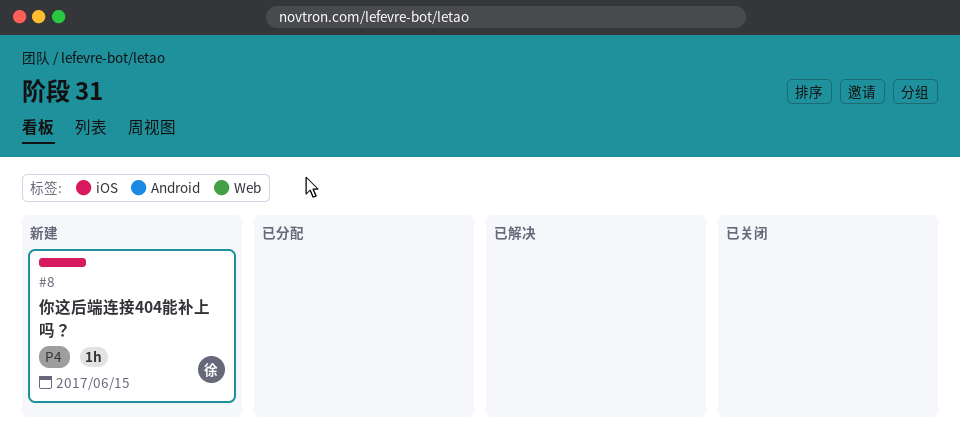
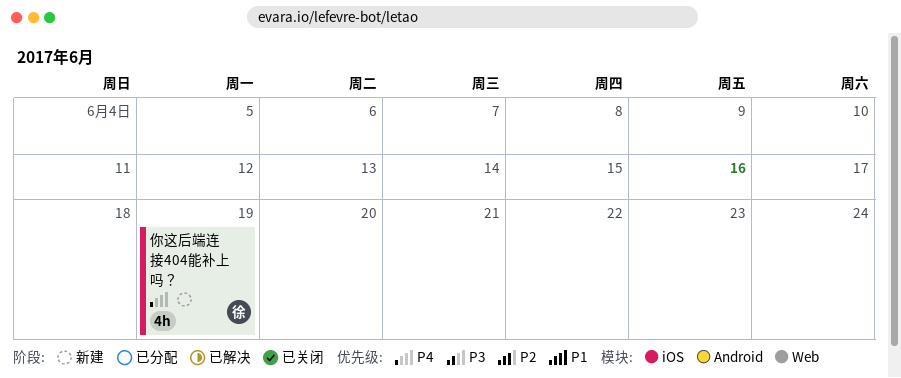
你这后端连接404能补上吗？, estimate: 1h -> 4h
你这后端连接404能补上吗？, due: Jun 15 -> Jun 19

